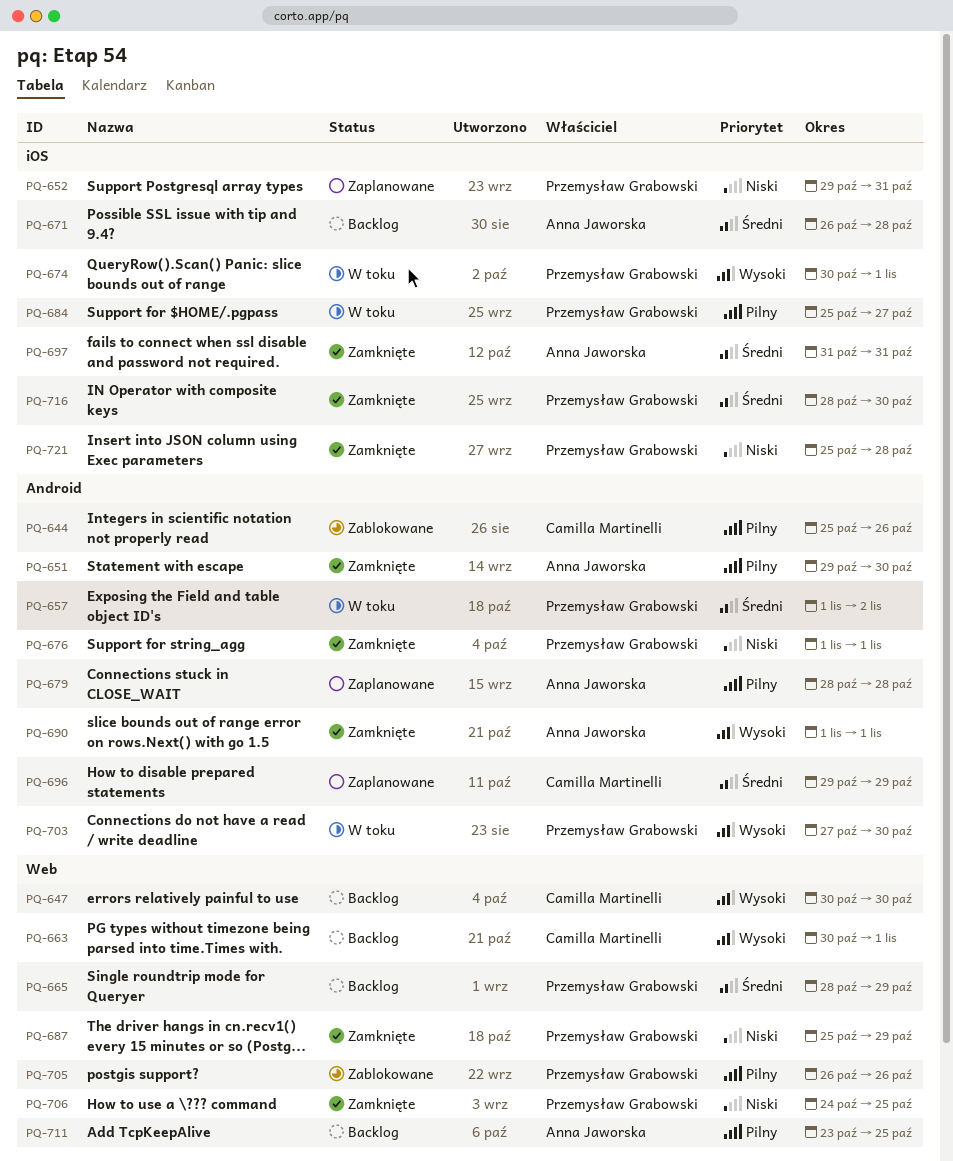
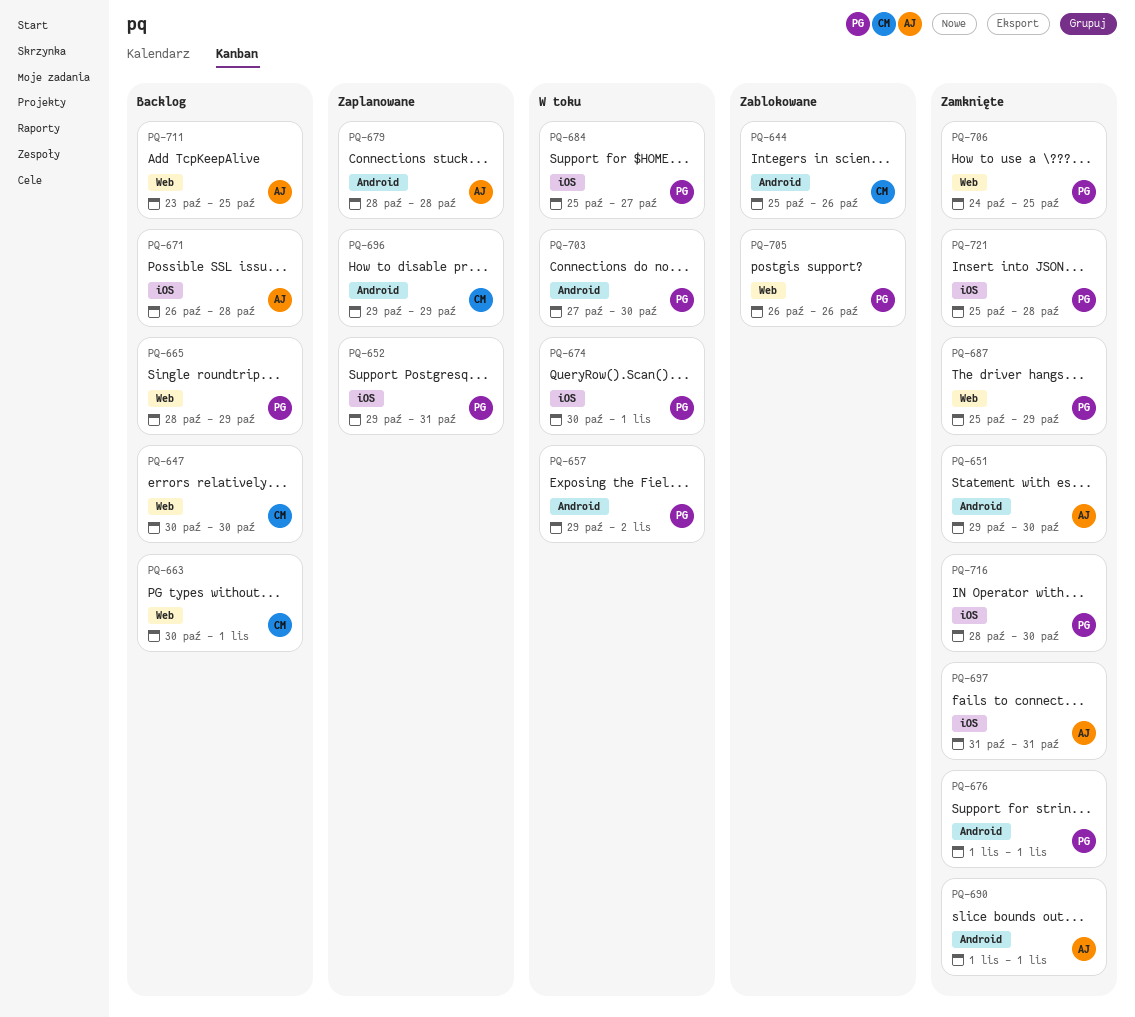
PQ-657, start: Nov 1 -> Oct 29

